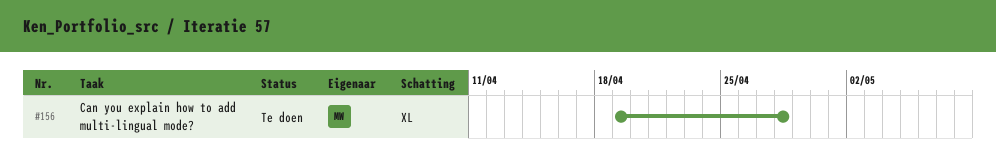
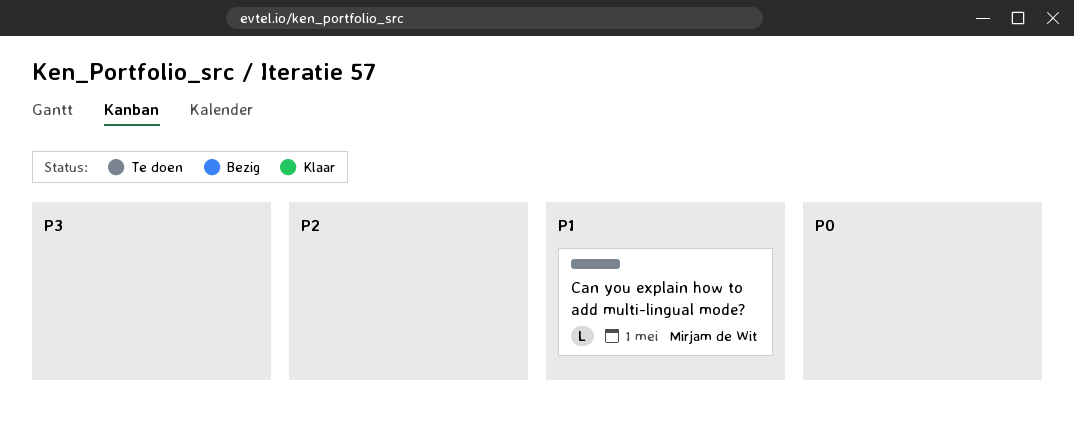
Can you explain how to add multi-lingual mode?, estimate: XL -> L
Can you explain how to add multi-lingual mode?, due: Apr 28 -> May 1

